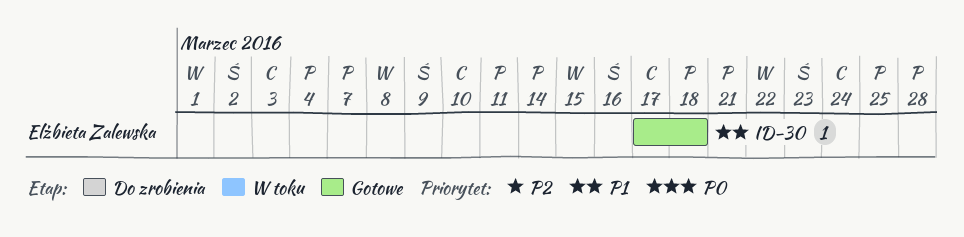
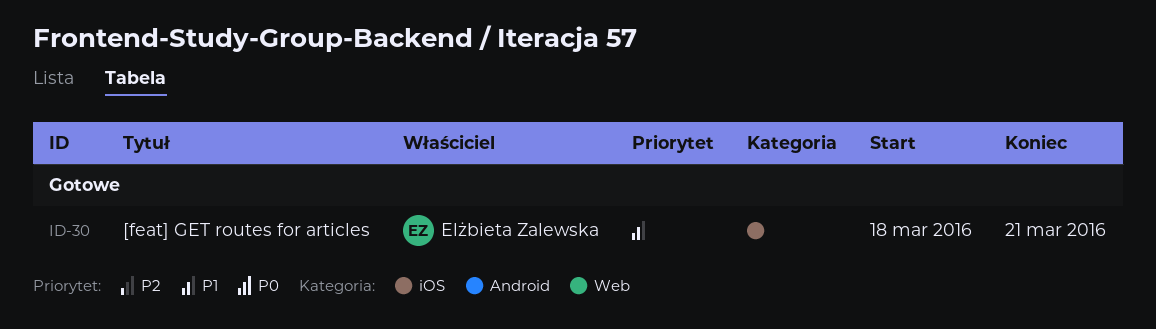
ID-30, start: Mar 17 -> Mar 18
ID-30, due: Mar 18 -> Mar 21

